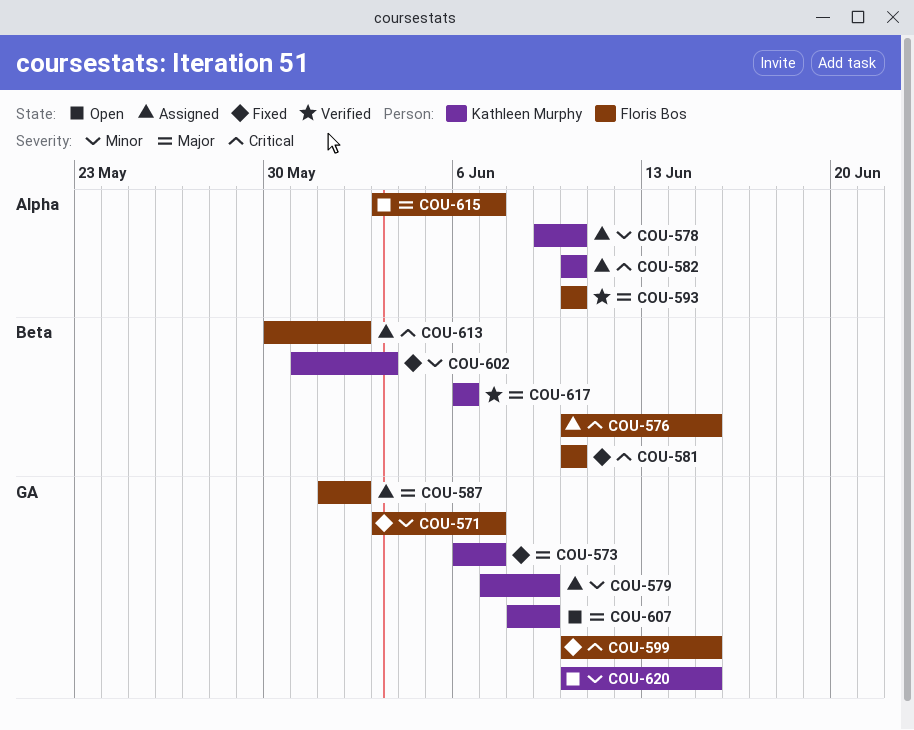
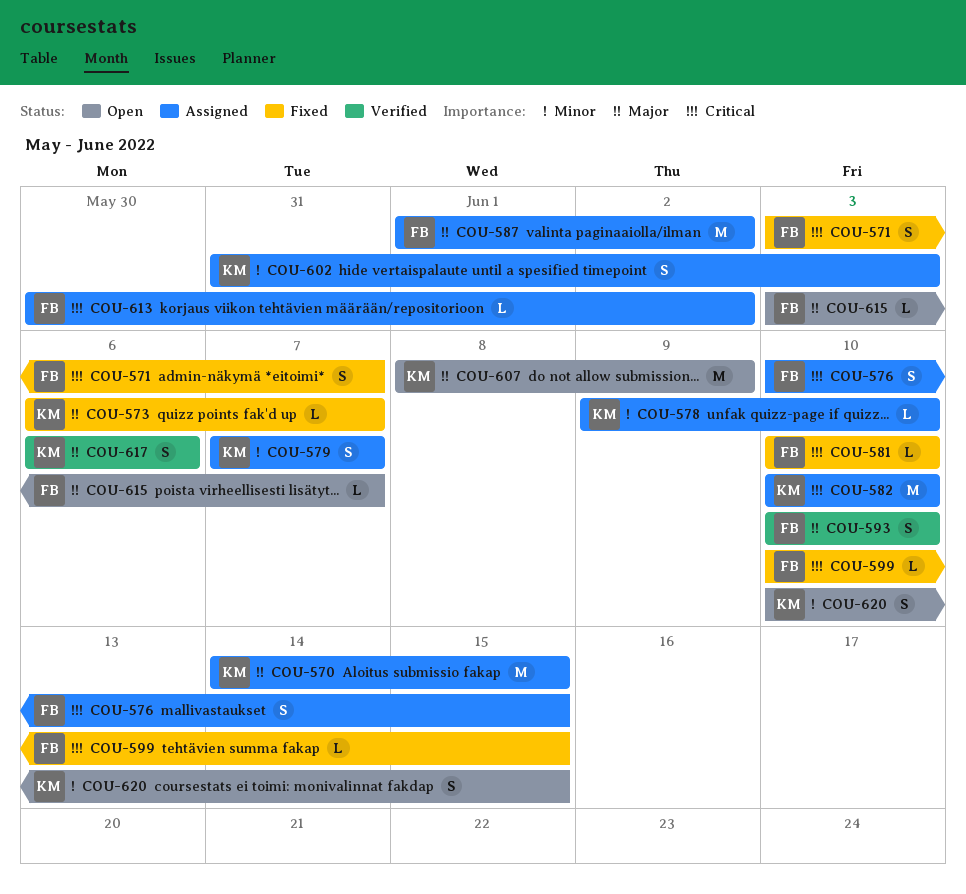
COU-570: none -> present
COU-571, priority: Minor -> Critical
COU-579, due: Jun 9 -> Jun 7
COU-602, status: Fixed -> Assigned

